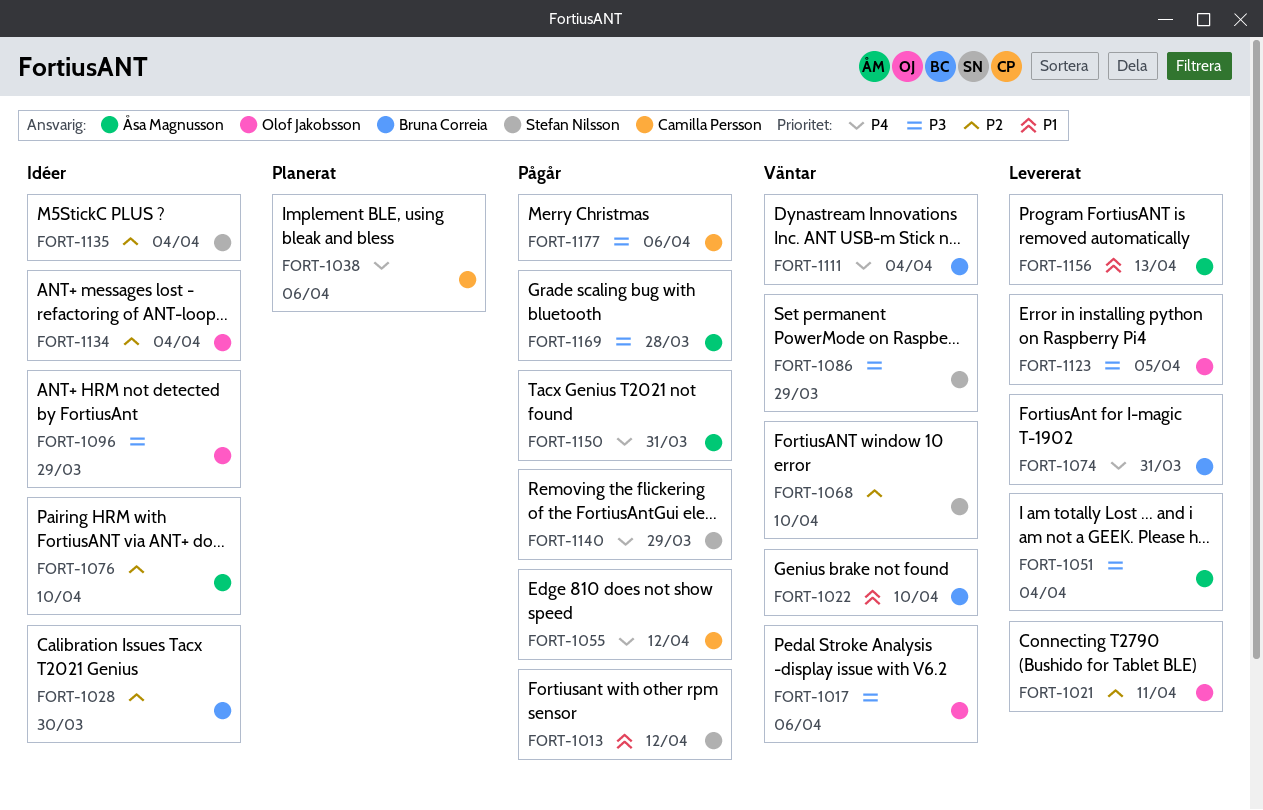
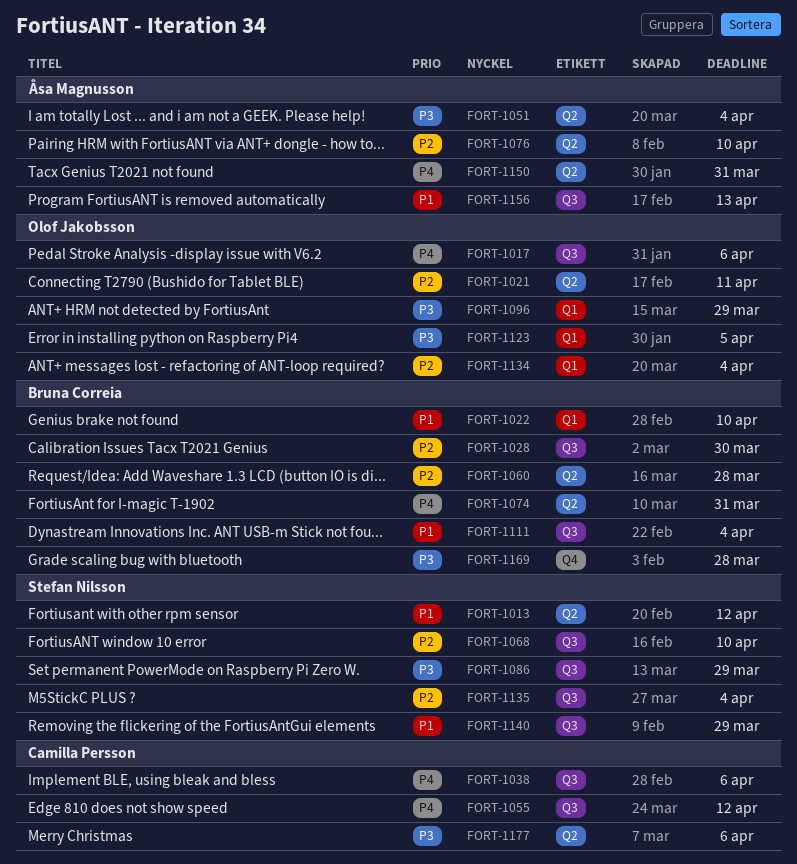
FORT-1017, priority: P3 -> P4
FORT-1060: none -> present
FORT-1111, priority: P4 -> P1
FORT-1140, priority: P4 -> P1
FORT-1169, owner: Åsa Magnusson -> Bruna Correia

